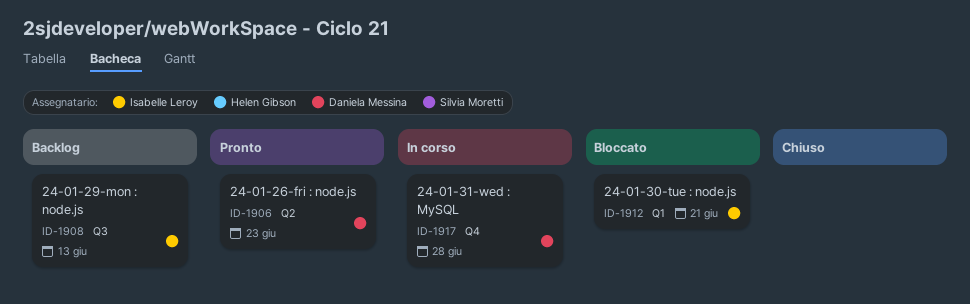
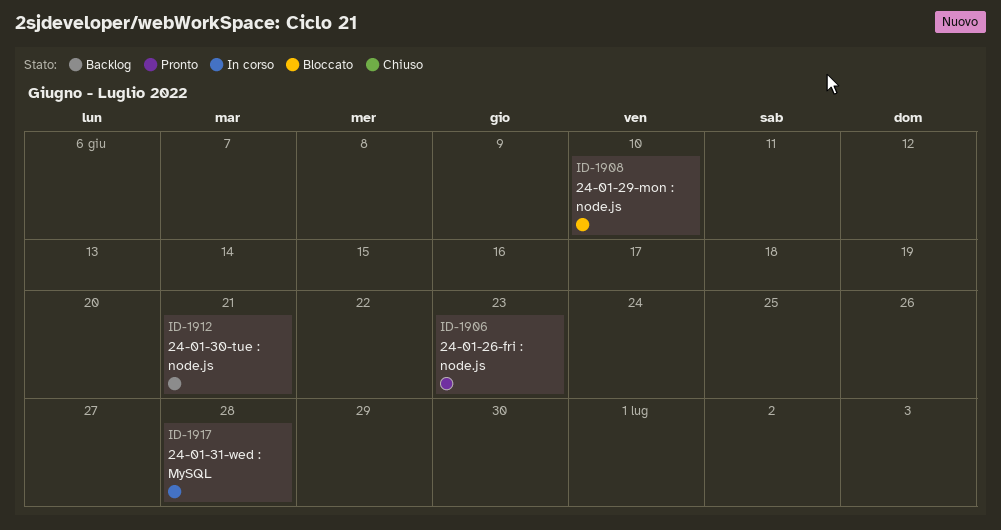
ID-1908, status: Backlog -> Bloccato
ID-1908, due: Jun 13 -> Jun 10
ID-1912, status: Bloccato -> Backlog

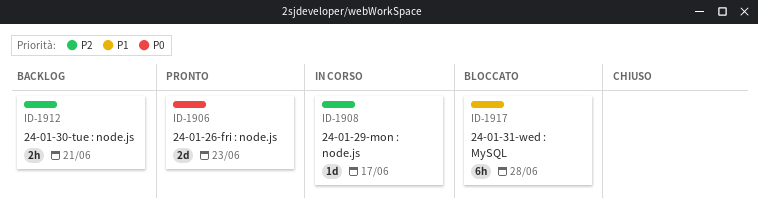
ID-1908, status: Bloccato -> In corso
ID-1908, due: Jun 10 -> Jun 17
ID-1917, status: In corso -> Bloccato

